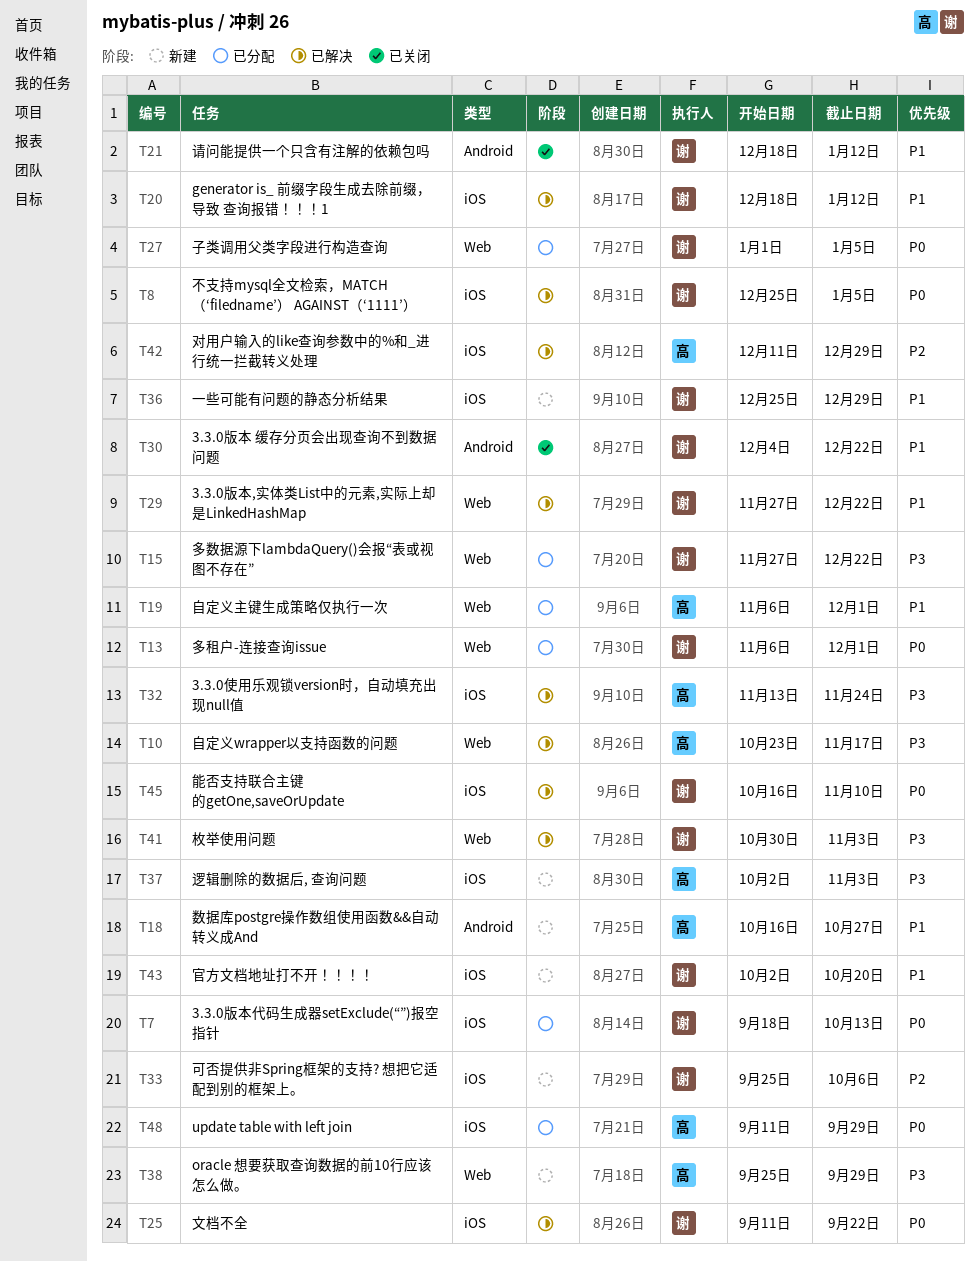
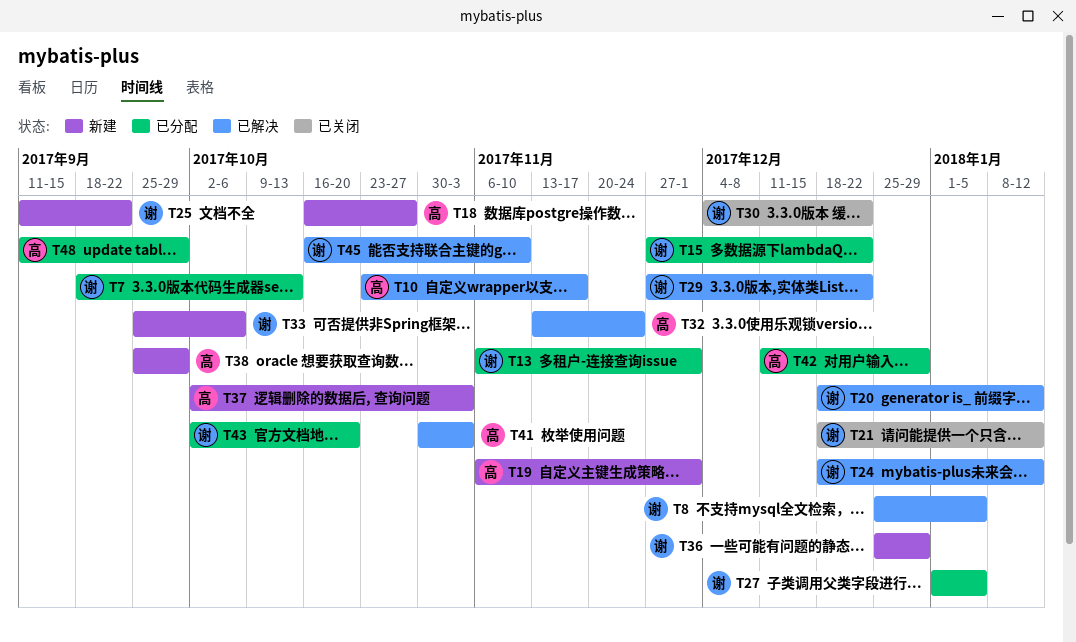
T19, status: 已分配 -> 新建
T24: none -> present
T25, status: 已解决 -> 新建
T41, owner: 谢 -> 高
T42, status: 已解决 -> 已分配
T43, status: 新建 -> 已分配

